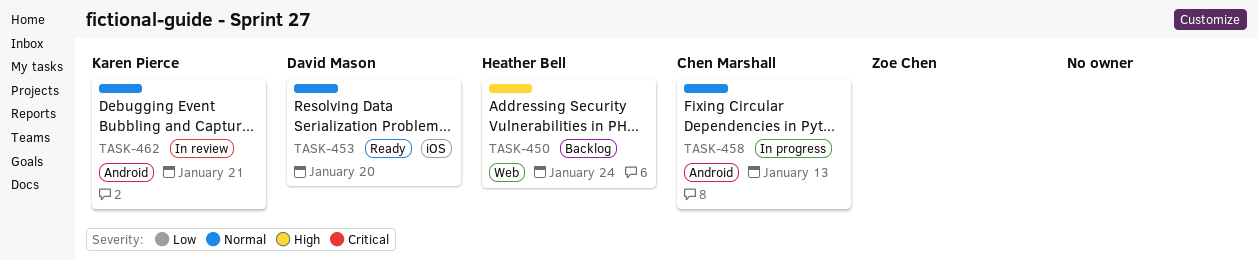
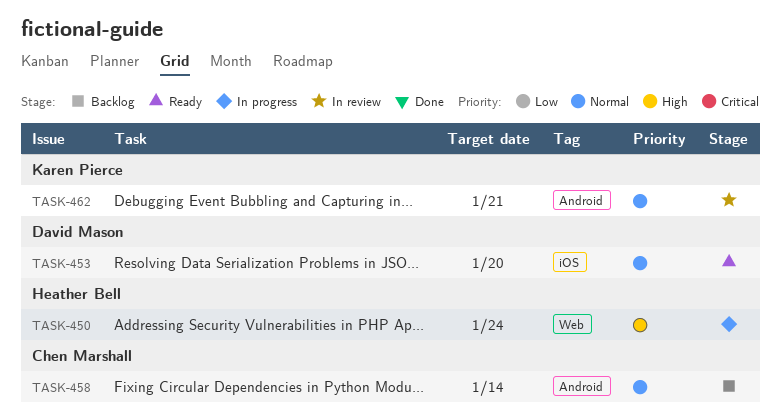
TASK-450, status: Backlog -> In progress
TASK-458, status: In progress -> Backlog
TASK-458, due: Jan 13 -> Jan 14

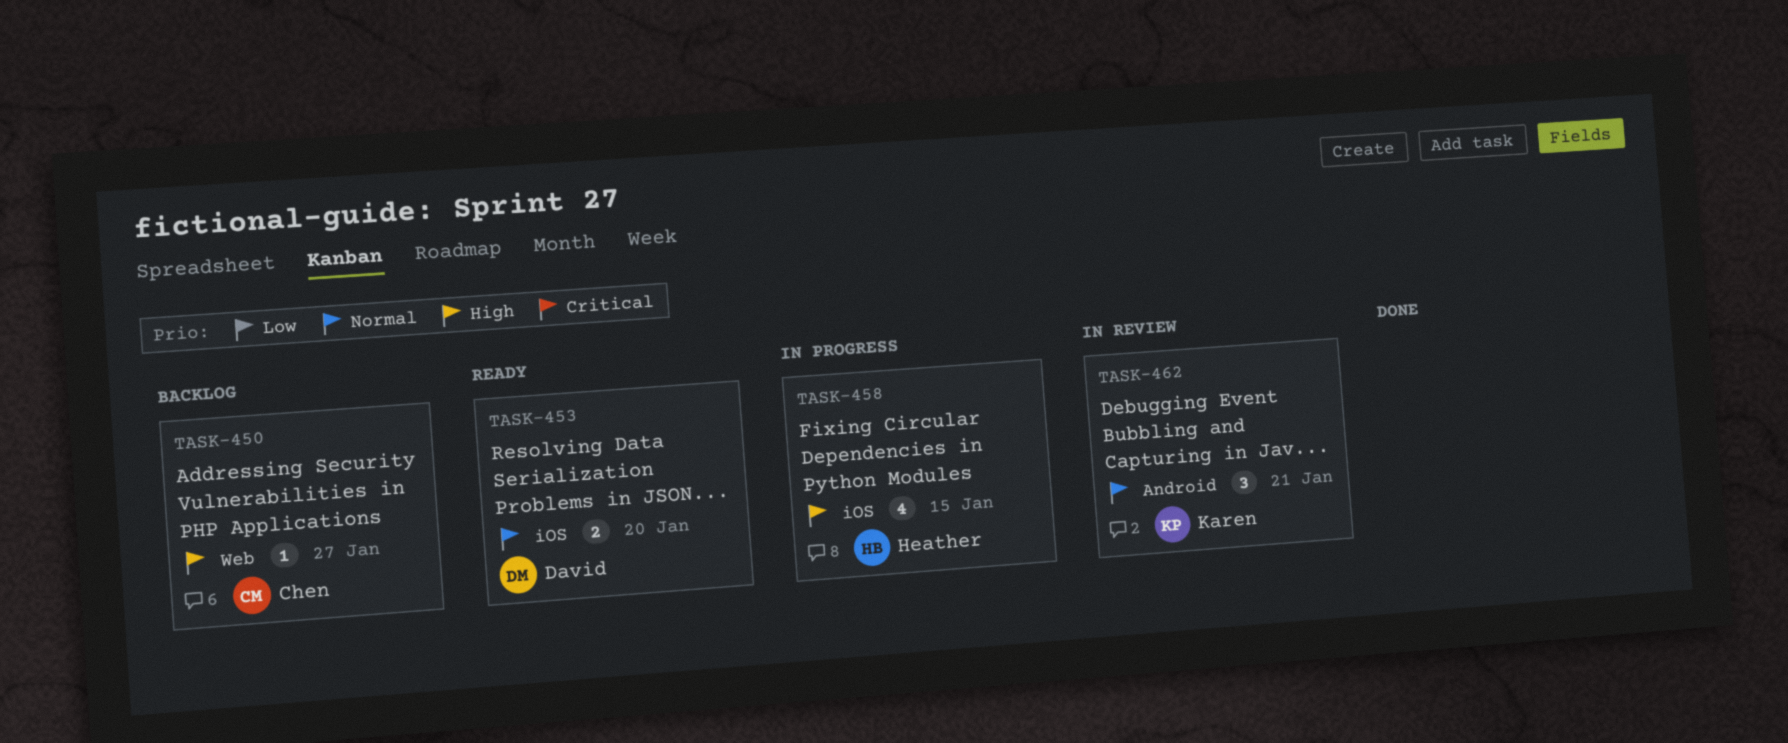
TASK-450, status: In progress -> Backlog
TASK-450, owner: Heather Bell -> Chen Marshall
TASK-450, due: Jan 24 -> Jan 27
TASK-458, status: Backlog -> In progress
TASK-458, owner: Chen Marshall -> Heather Bell
TASK-458, priority: Normal -> High
TASK-458, label: Android -> iOS
TASK-458, due: Jan 14 -> Jan 15

